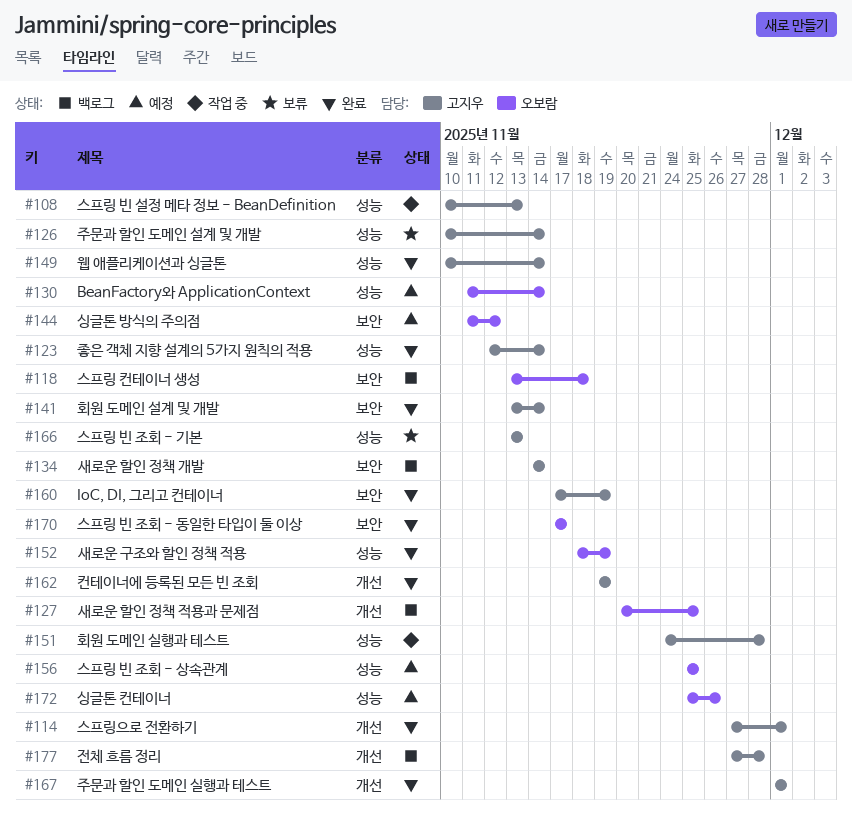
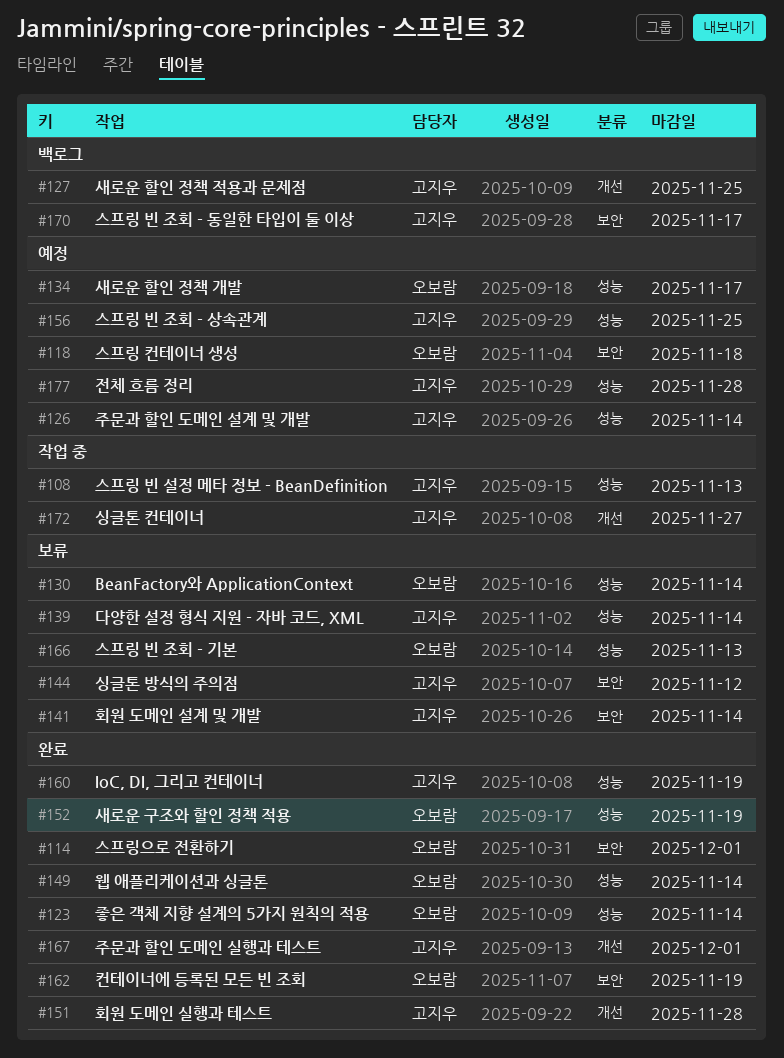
#114, owner: 고지우 -> 오보람
#114, label: 개선 -> 보안
#118, status: 백로그 -> 예정
#123, owner: 고지우 -> 오보람
#126, status: 보류 -> 예정
#127, owner: 오보람 -> 고지우
#130, status: 예정 -> 보류
#134, status: 백로그 -> 예정
#134, owner: 고지우 -> 오보람
#134, label: 보안 -> 성능
#134, due: Nov 14 -> Nov 17
#139: none -> present
#141, status: 완료 -> 보류
#144, status: 예정 -> 보류
#144, owner: 오보람 -> 고지우
#149, owner: 고지우 -> 오보람
#151, status: 작업 중 -> 완료
#151, label: 성능 -> 개선
#156, owner: 오보람 -> 고지우
#160, label: 보안 -> 성능
#162, owner: 고지우 -> 오보람
#162, label: 개선 -> 보안
#166, owner: 고지우 -> 오보람
#170, status: 완료 -> 백로그
#170, owner: 오보람 -> 고지우
#172, status: 예정 -> 작업 중
#172, owner: 오보람 -> 고지우
#172, label: 성능 -> 개선
#172, due: Nov 26 -> Nov 27
#177, status: 백로그 -> 예정
#177, label: 개선 -> 성능

